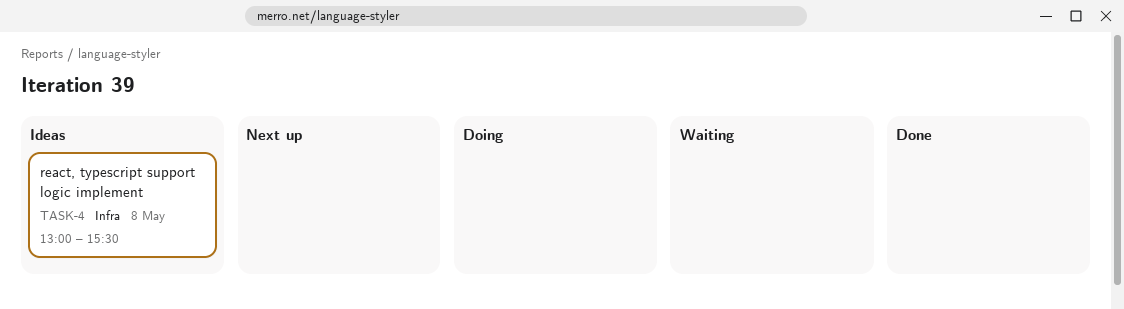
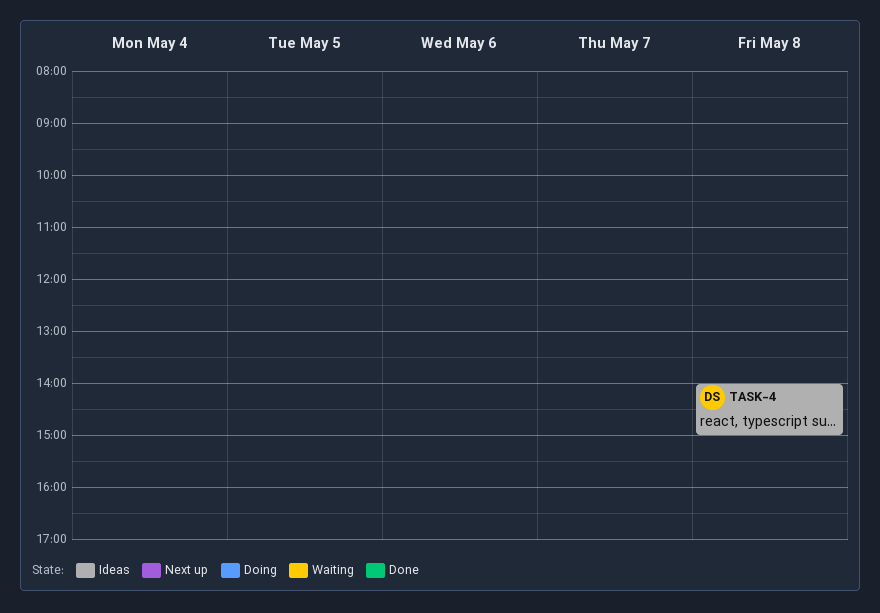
TASK-4, begins: 13:00 -> 14:00
TASK-4, ends: 15:30 -> 15:00

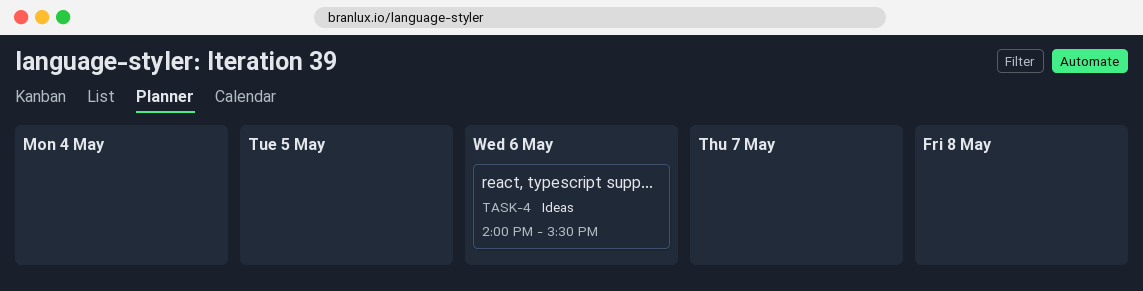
TASK-4, day: May 8 -> May 6
TASK-4, ends: 15:00 -> 15:30

